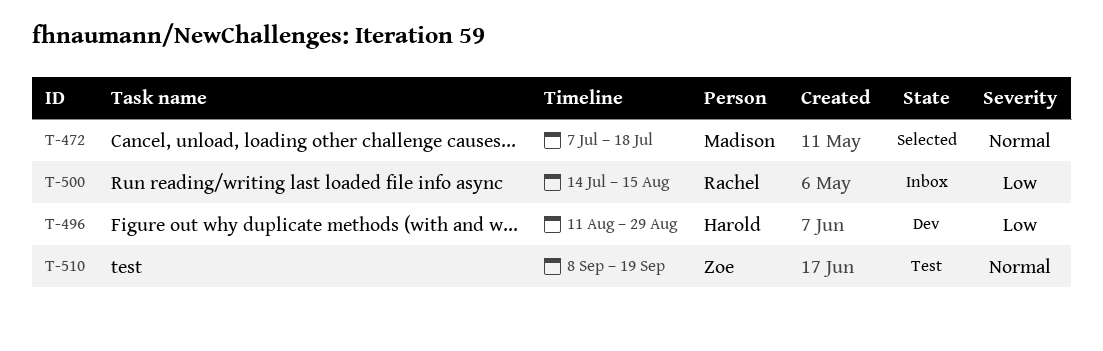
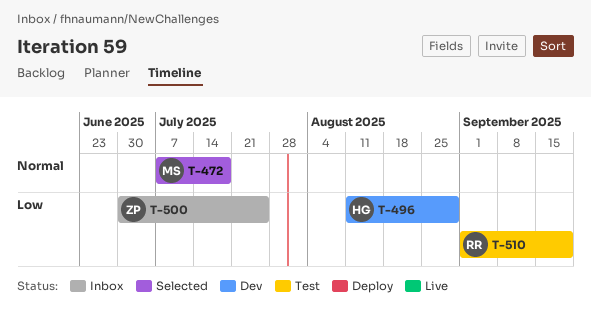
T-500, owner: Rachel -> Zoe
T-500, start: Jul 14 -> Jun 30
T-500, due: Aug 15 -> Jul 25
T-510, owner: Zoe -> Rachel
T-510, priority: Normal -> Low
T-510, start: Sep 8 -> Sep 1

